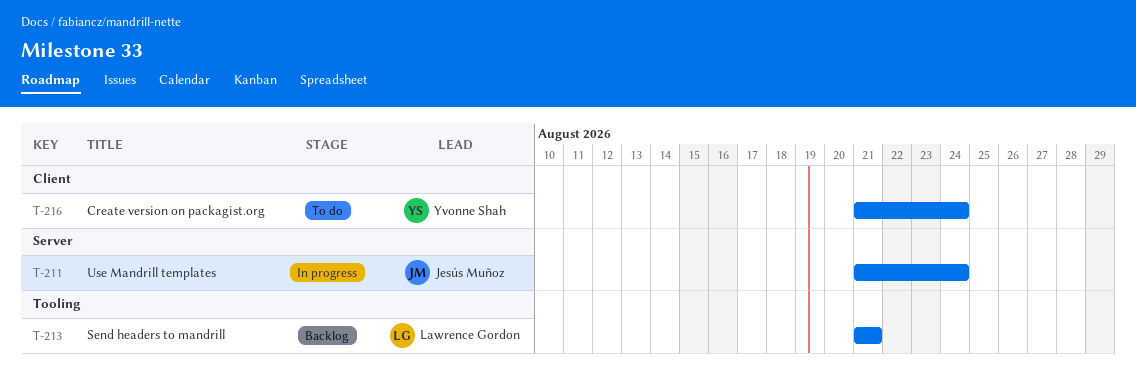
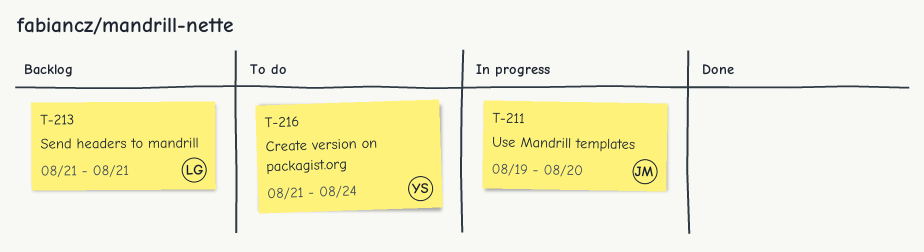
T-211, start: Aug 21 -> Aug 19
T-211, due: Aug 24 -> Aug 20

